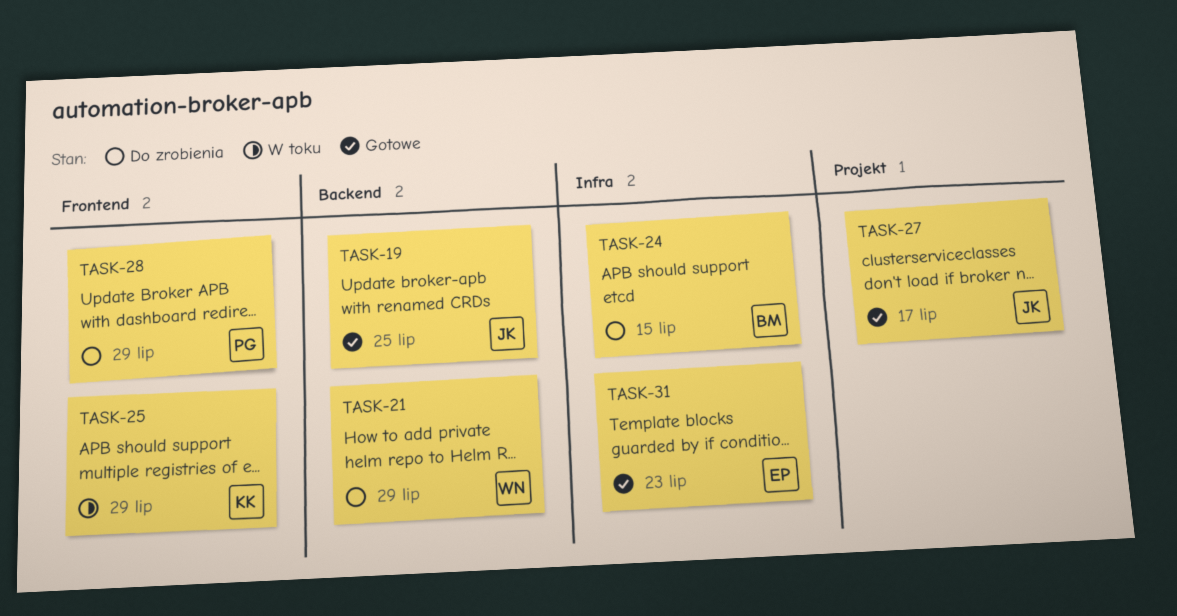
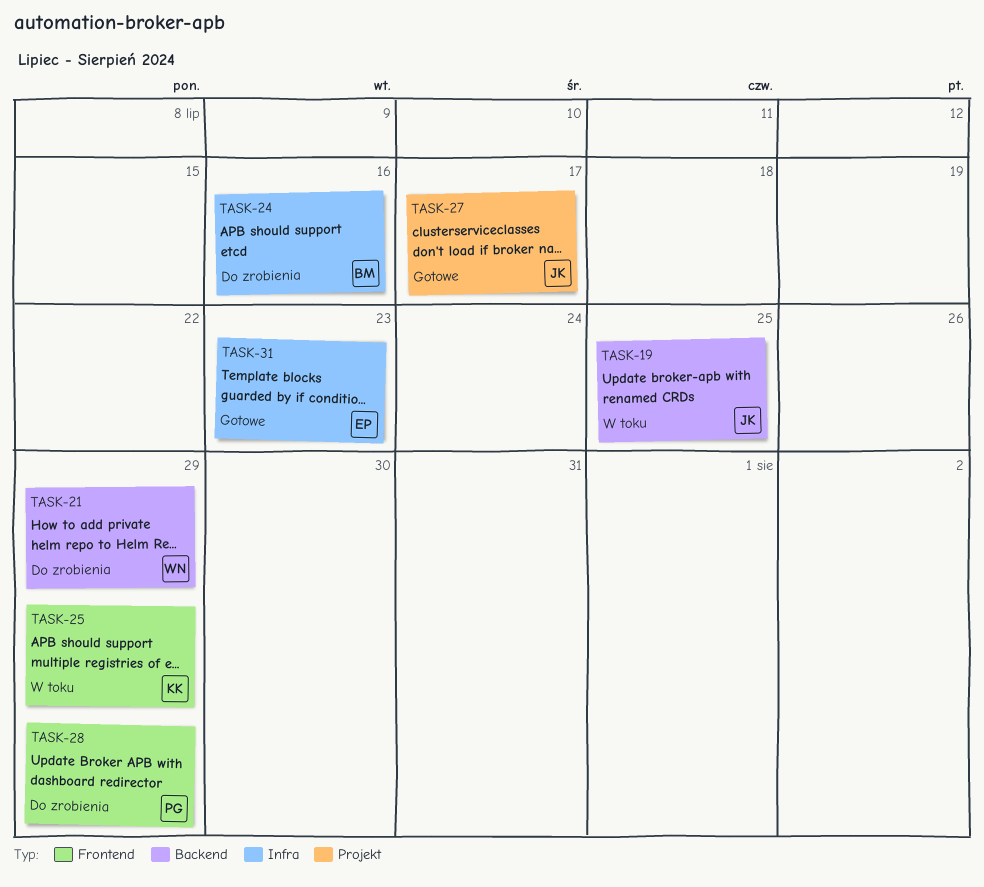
TASK-19, status: Gotowe -> W toku
TASK-24, due: Jul 15 -> Jul 16

